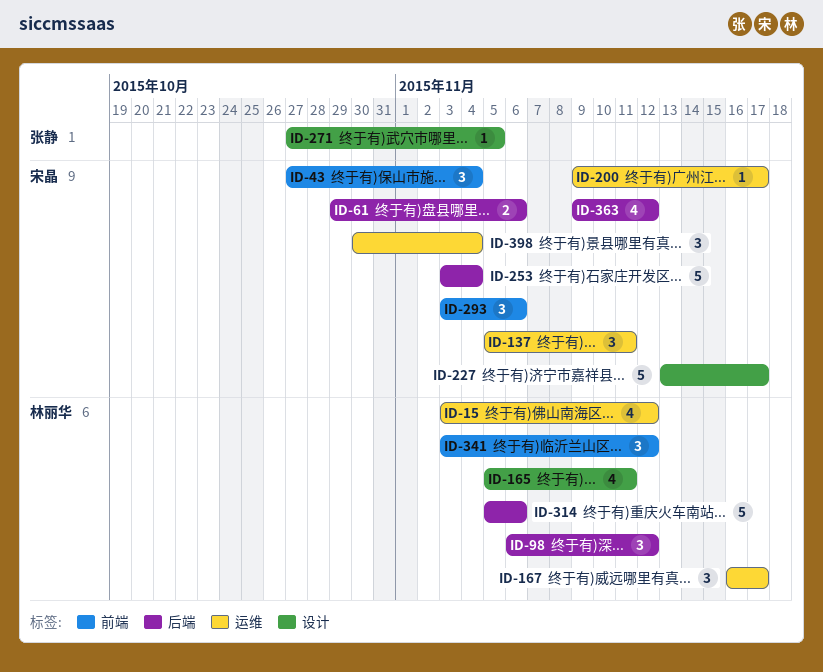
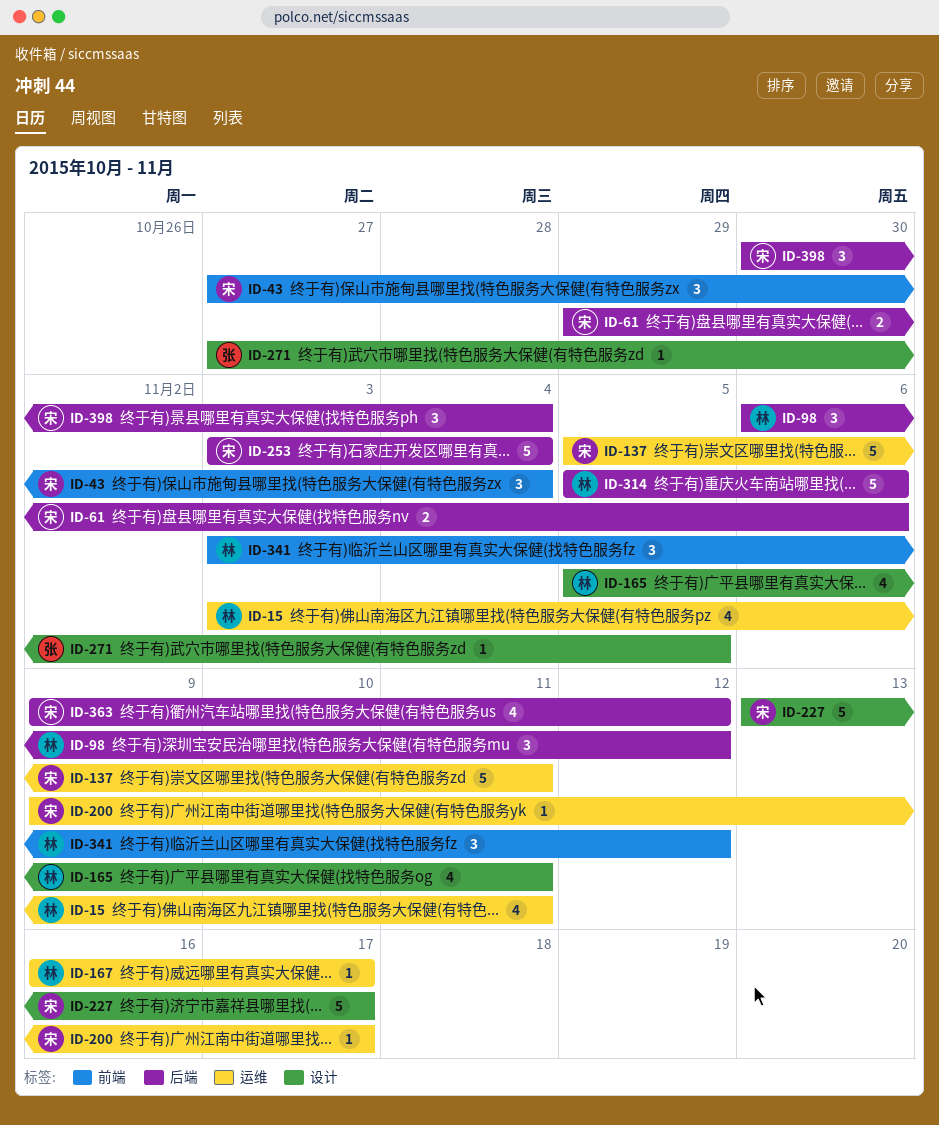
ID-15, due: Nov 12 -> Nov 11
ID-137, estimate: 3 -> 5
ID-167, estimate: 3 -> 1
ID-293: present -> none
ID-398, label: 运维 -> 后端

